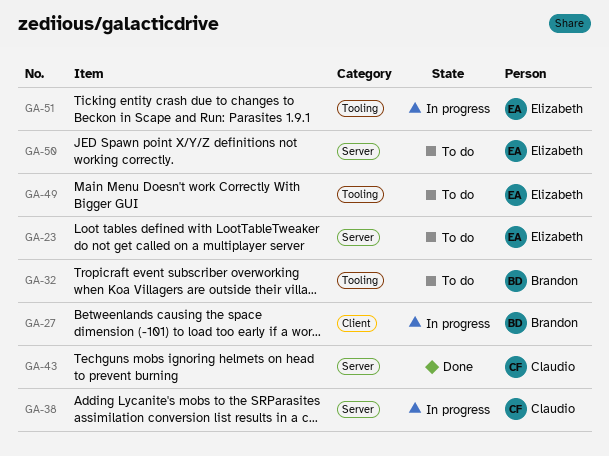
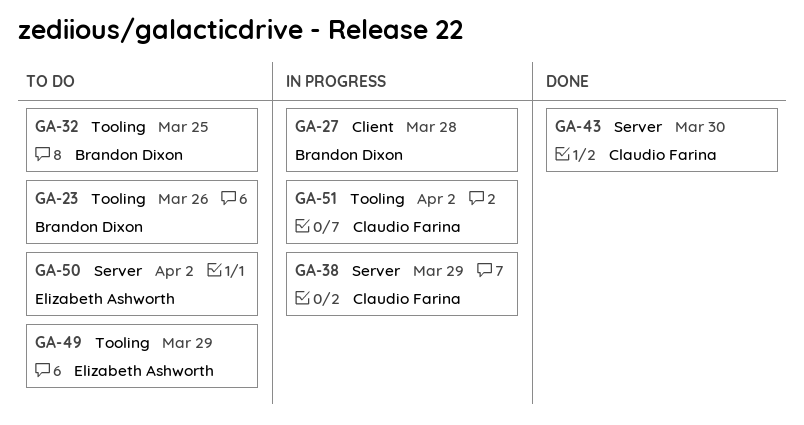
GA-23, owner: Elizabeth Ashworth -> Brandon Dixon
GA-23, label: Server -> Tooling
GA-51, owner: Elizabeth Ashworth -> Claudio Farina

